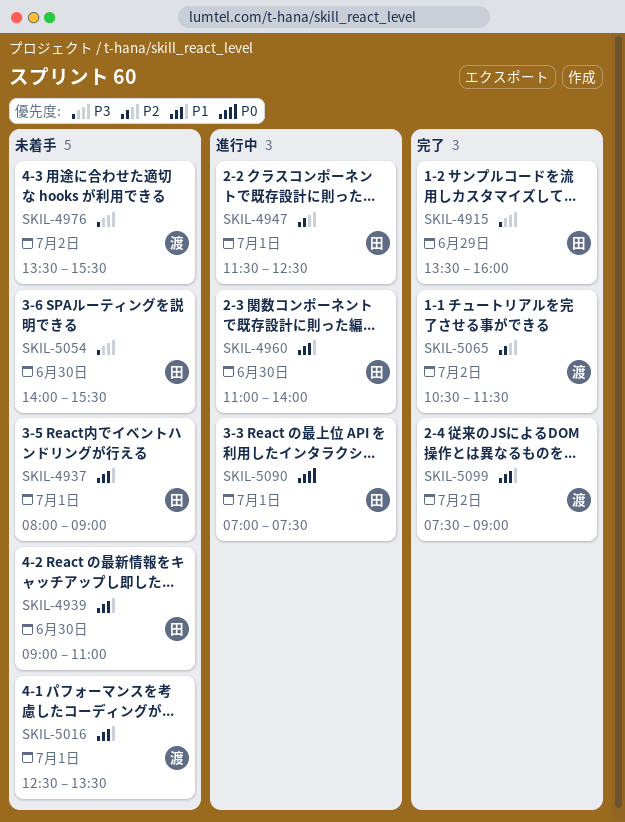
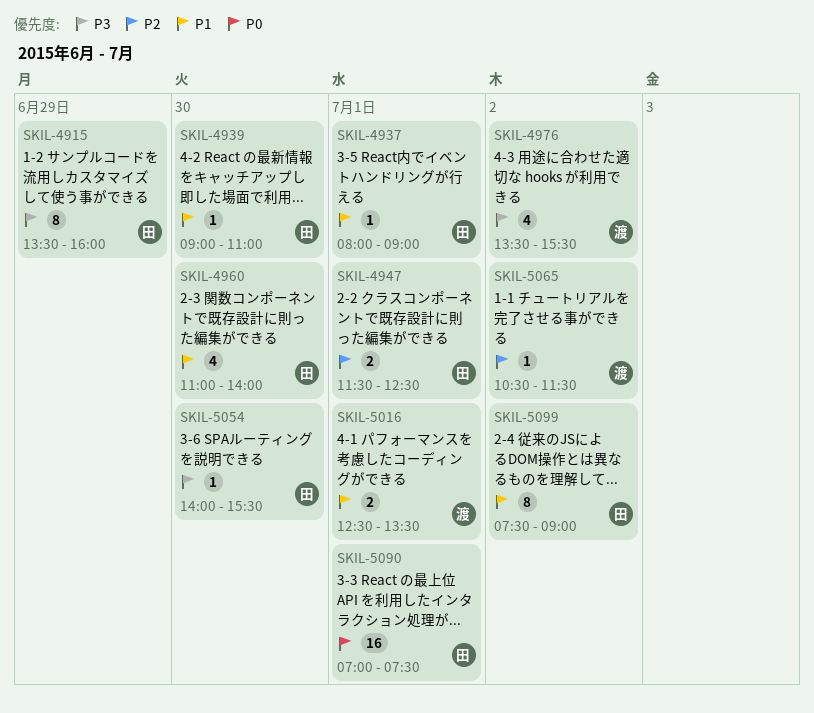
SKIL-5099, owner: 渡 -> 田

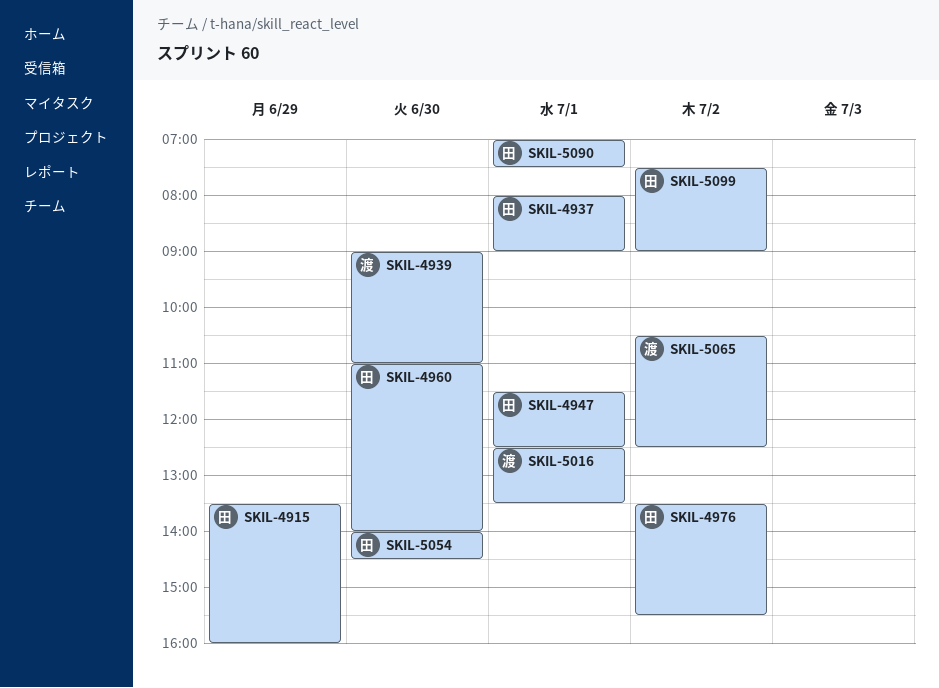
SKIL-4939, owner: 田 -> 渡
SKIL-4976, owner: 渡 -> 田
SKIL-5054, ends: 15:30 -> 14:30
SKIL-5065, ends: 11:30 -> 12:30

